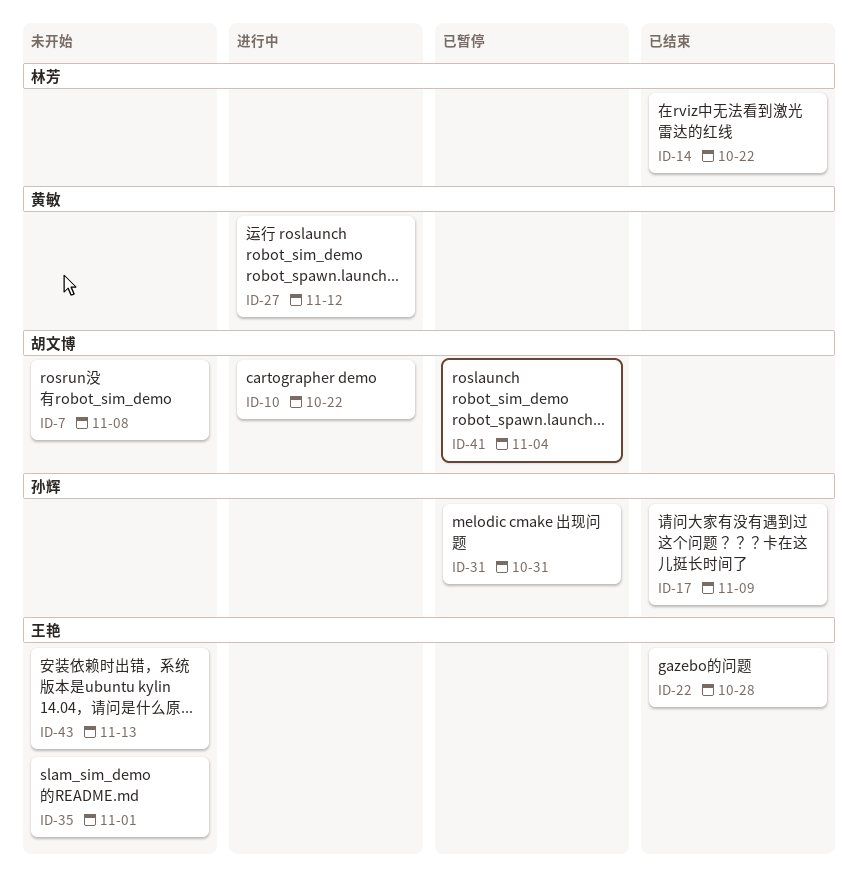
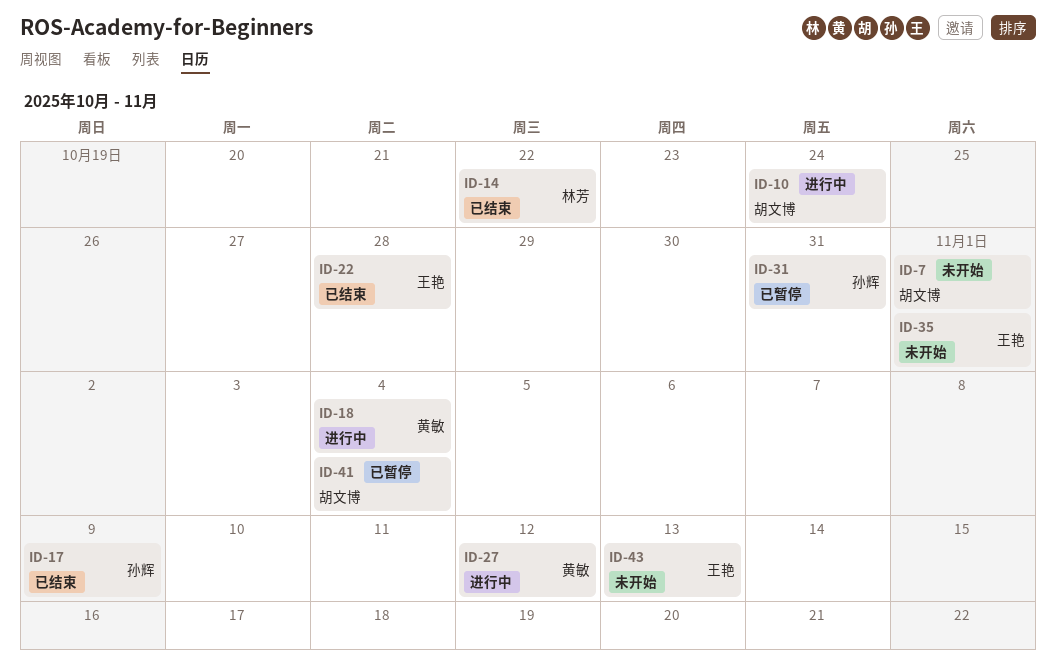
ID-7, due: Nov 8 -> Nov 1
ID-10, due: Oct 22 -> Oct 24
ID-18: none -> present

